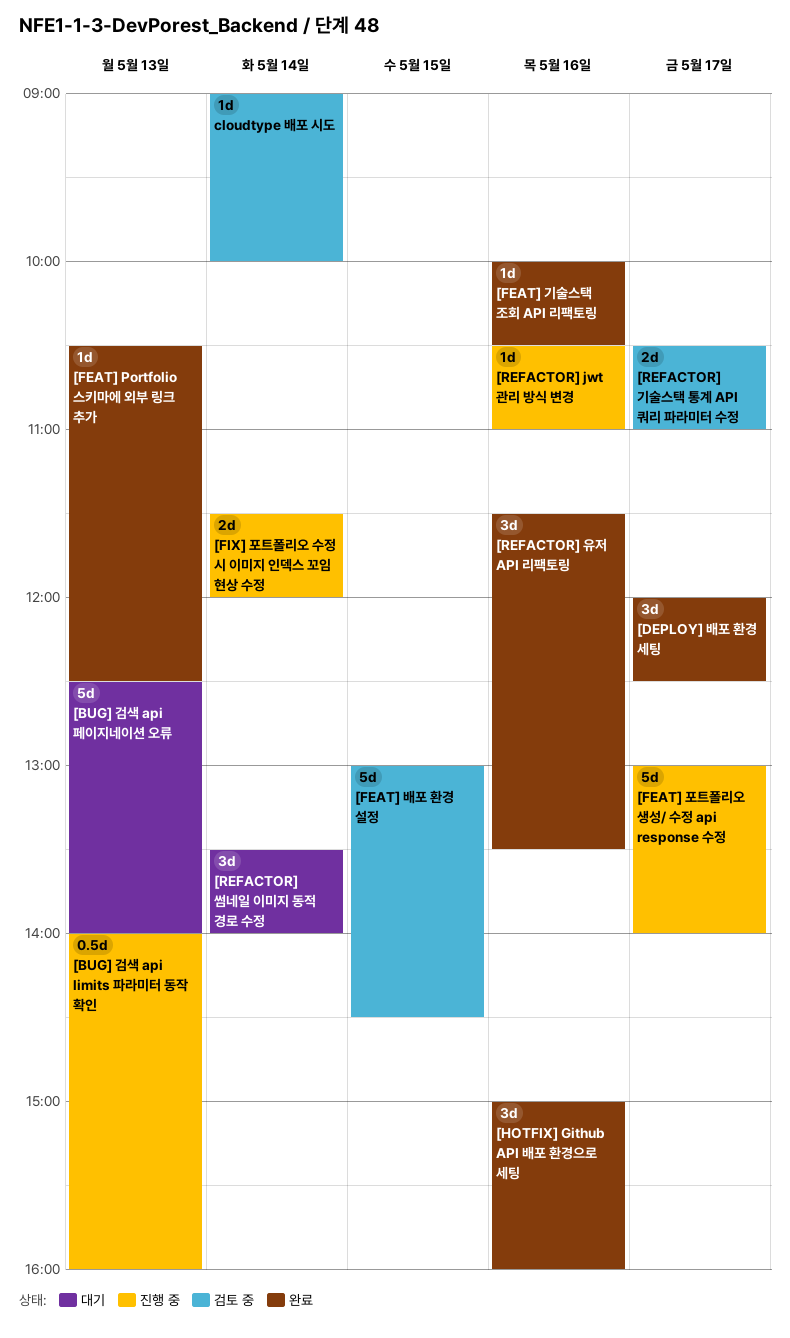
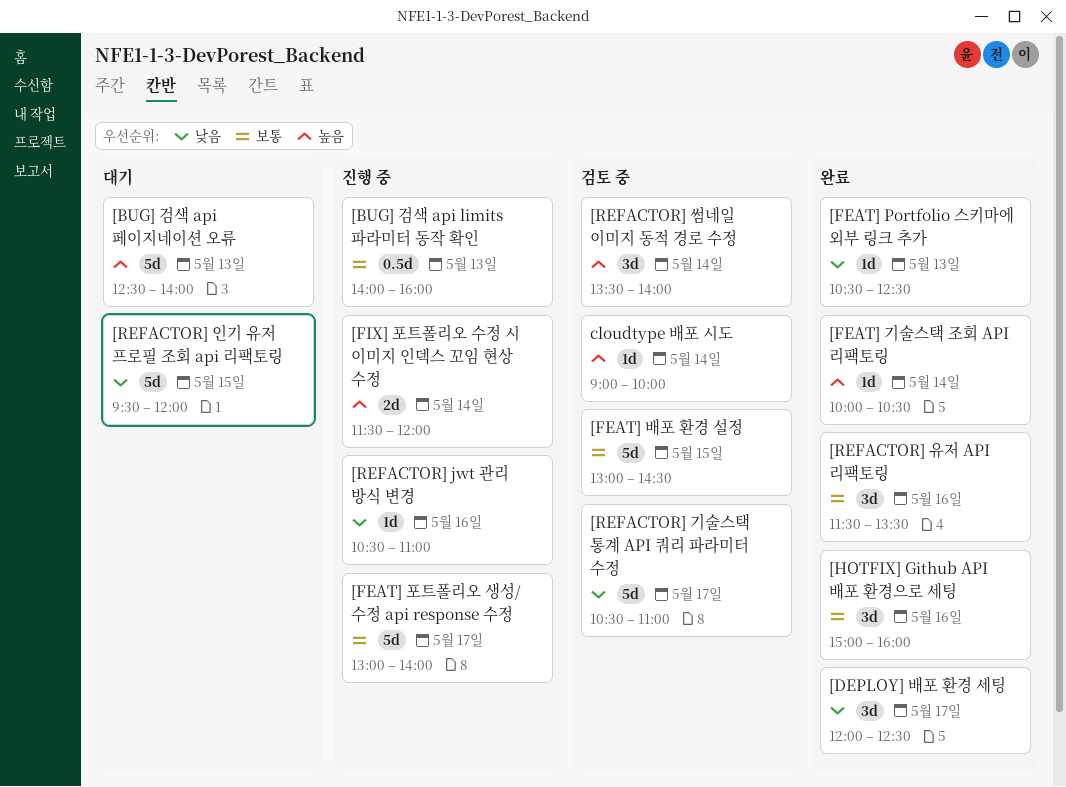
[FEAT] 기술스택 조회 API 리팩토링, day: May 16 -> May 14
[REFACTOR] 기술스택 통계 API 쿼리 파라미터 수정, estimate: 2d -> 5d
[REFACTOR] 썸네일 이미지 동적 경로 수정, status: 대기 -> 검토 중
[REFACTOR] 인기 유저 프로필 조회 api 리팩토링: none -> present

